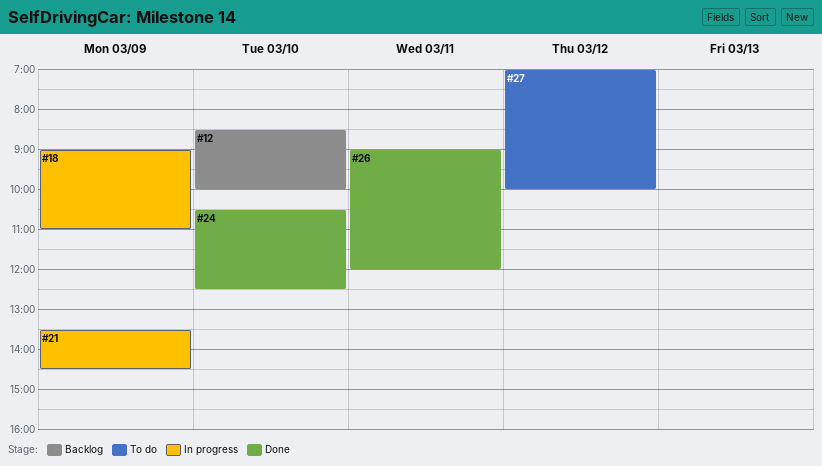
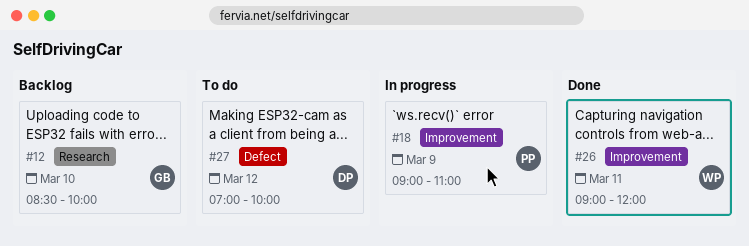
#21: present -> none
#24: present -> none

